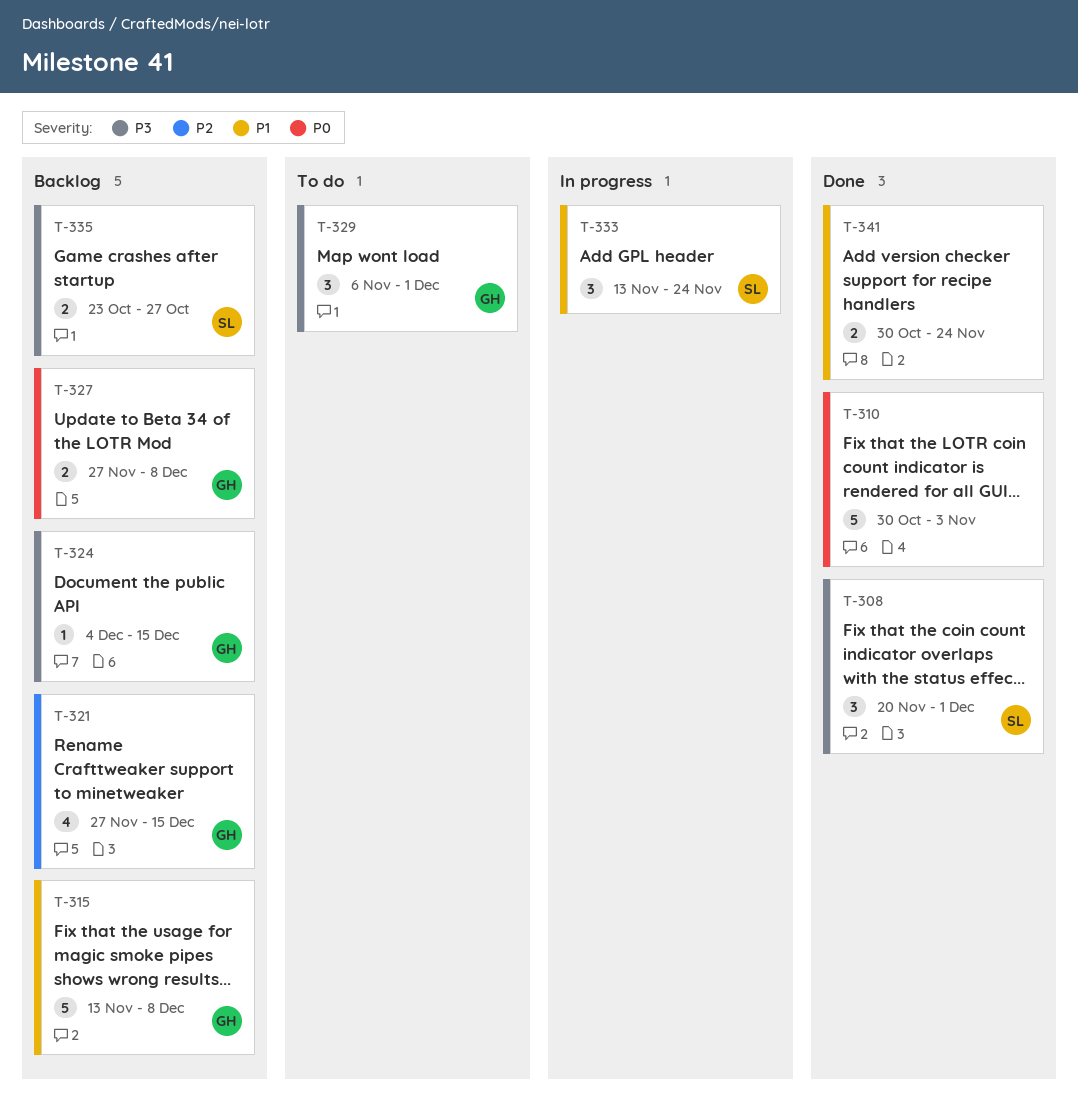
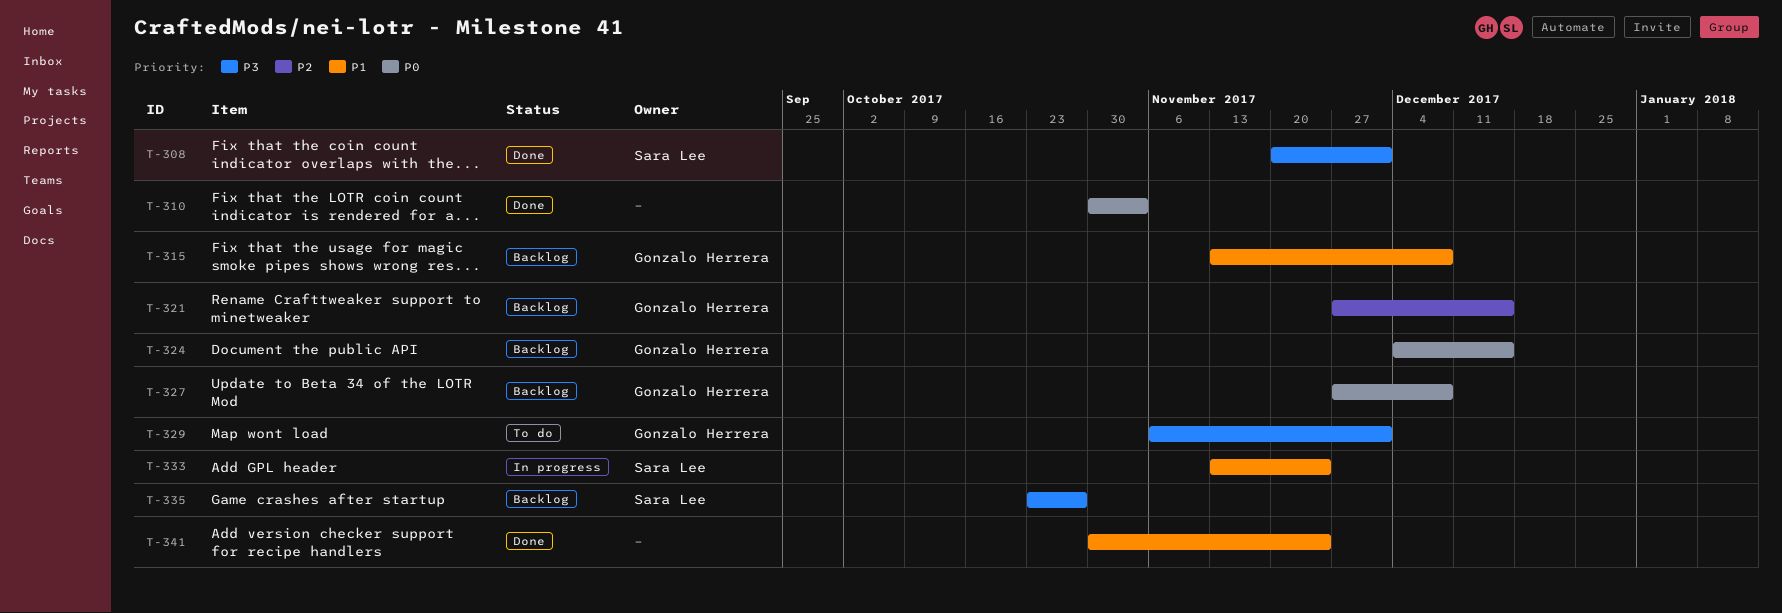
T-324, priority: P3 -> P0

